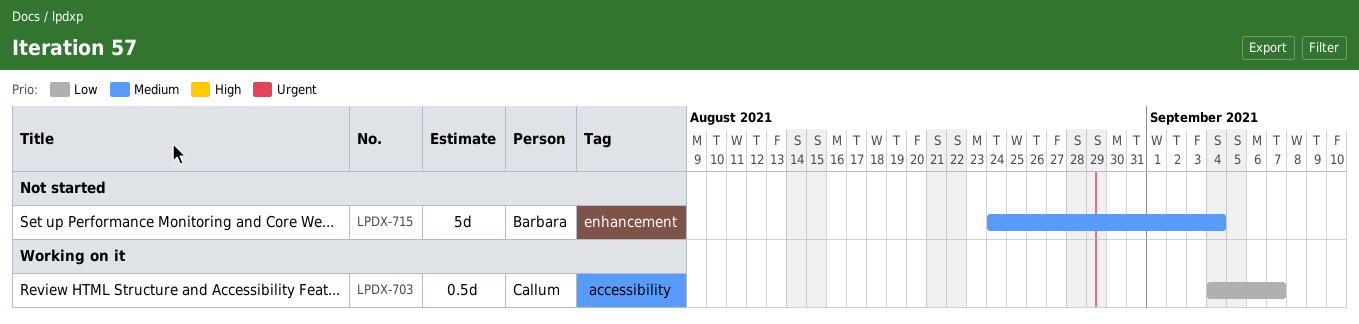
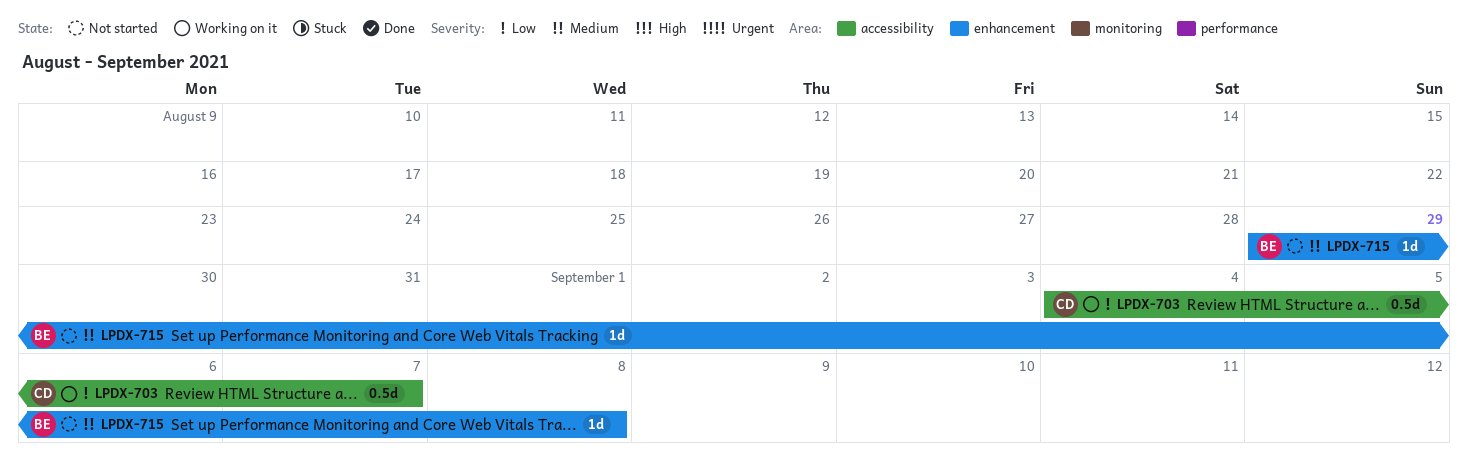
LPDX-715, estimate: 5d -> 1d
LPDX-715, start: Aug 24 -> Aug 29
LPDX-715, due: Sep 4 -> Sep 8

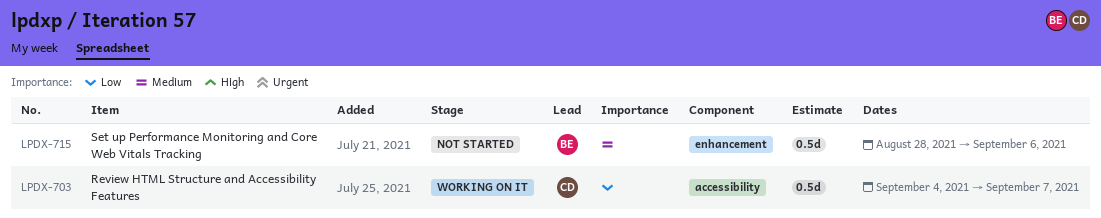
LPDX-715, estimate: 1d -> 0.5d
LPDX-715, start: Aug 29 -> Aug 28
LPDX-715, due: Sep 8 -> Sep 6

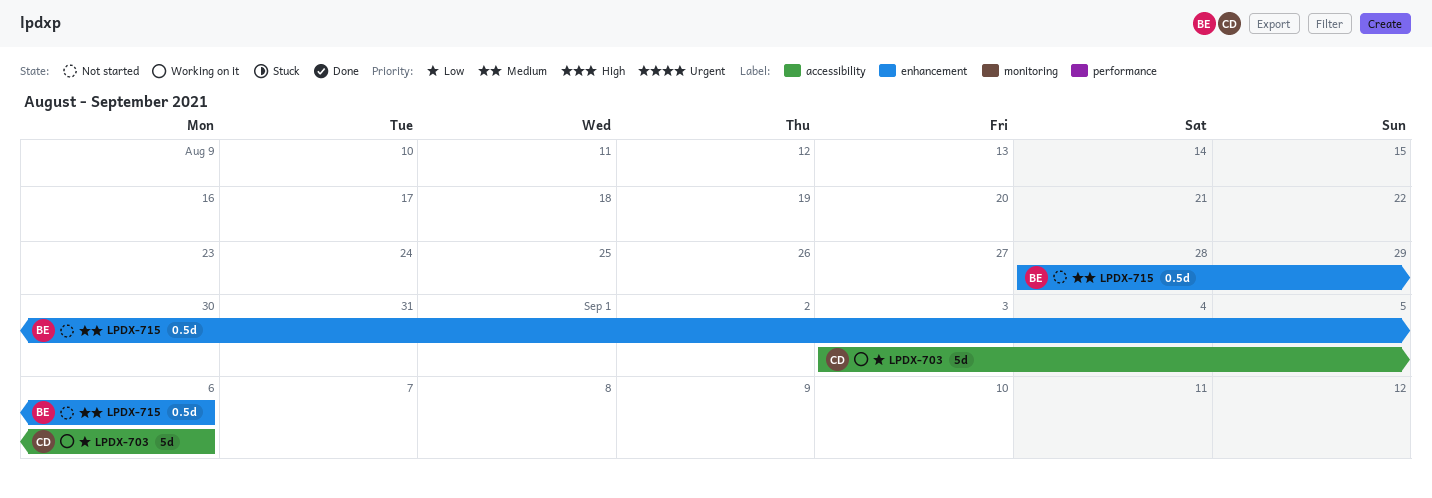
LPDX-703, estimate: 0.5d -> 5d
LPDX-703, start: Sep 4 -> Sep 3
LPDX-703, due: Sep 7 -> Sep 6

